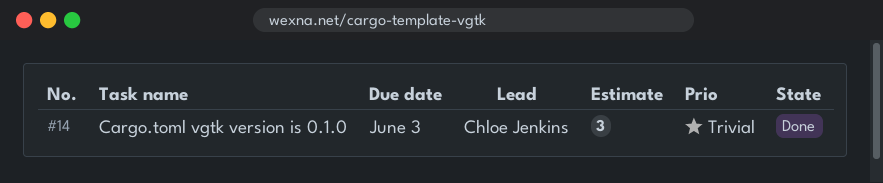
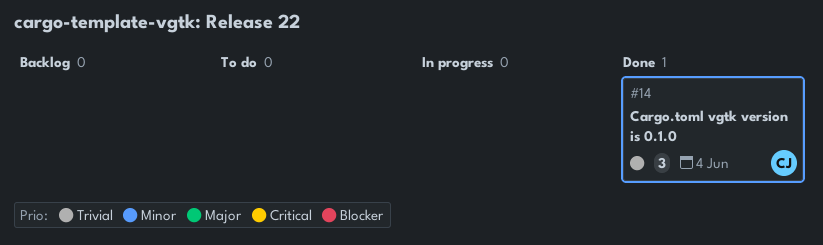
#14, due: Jun 3 -> Jun 4

